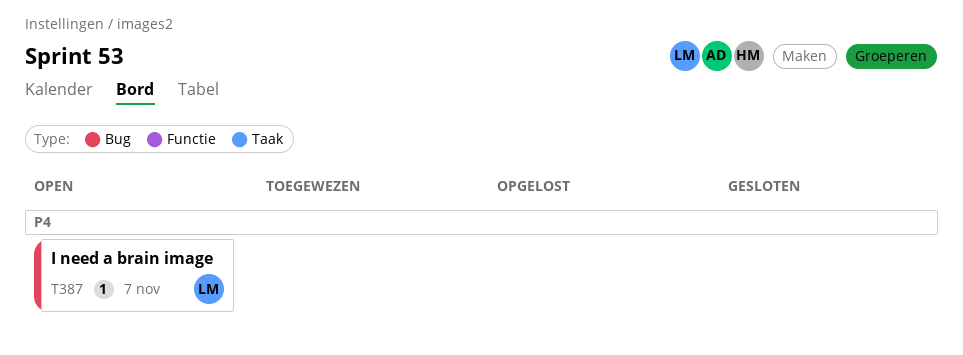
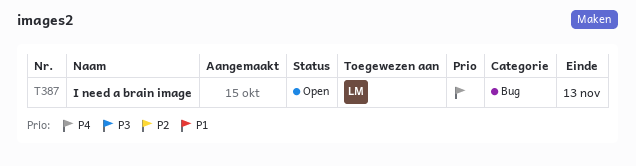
T387, due: Nov 7 -> Nov 13

